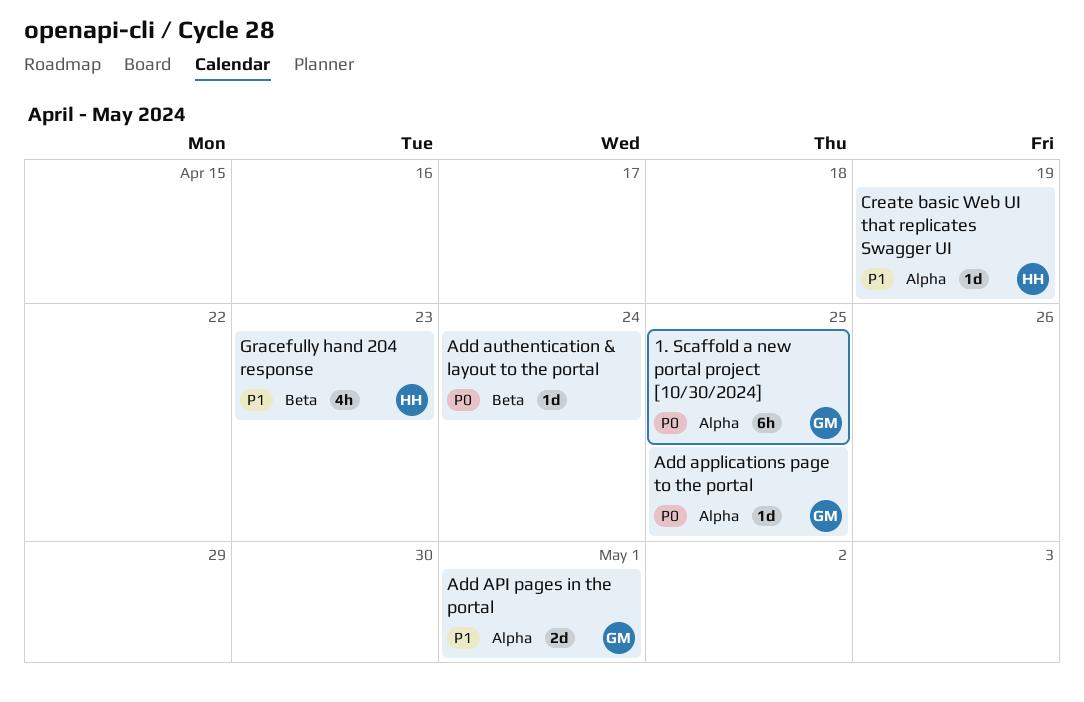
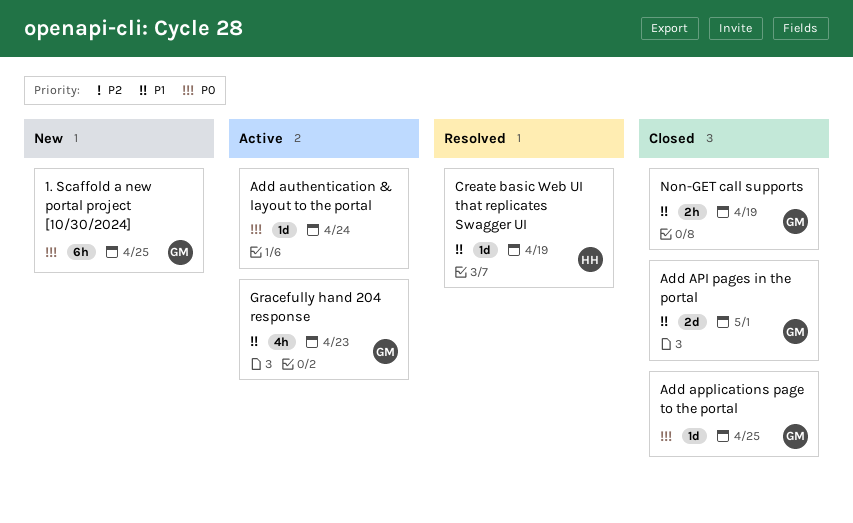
Gracefully hand 204 response, owner: HH -> GM
Non-GET call supports: none -> present

